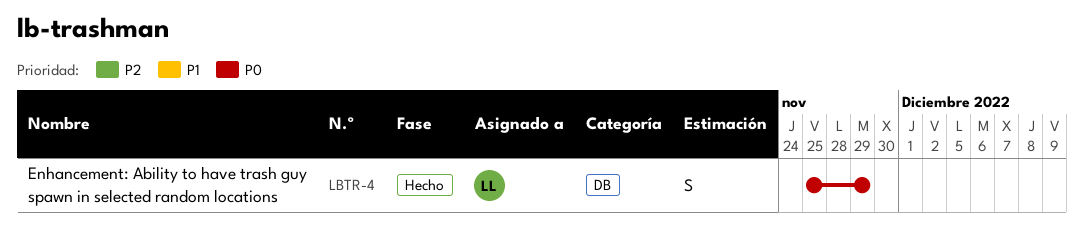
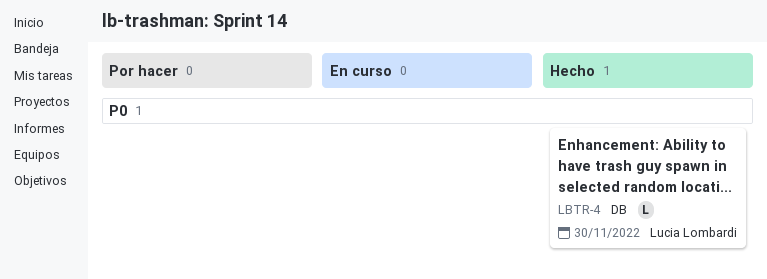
LBTR-4, estimate: S -> L
LBTR-4, due: Nov 29 -> Nov 30

